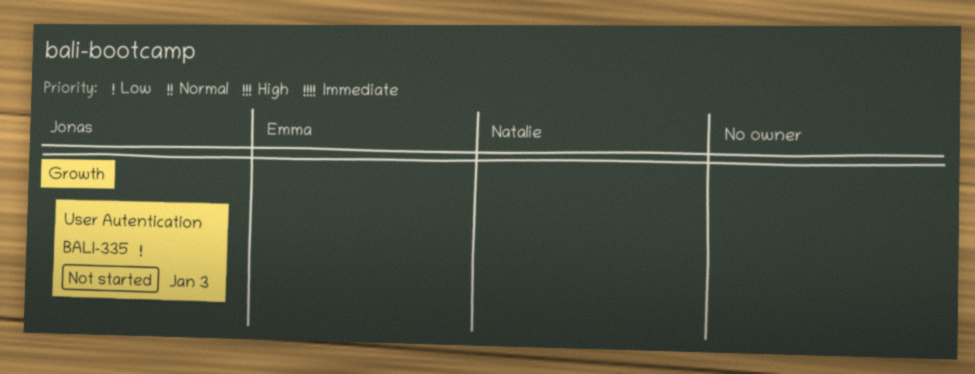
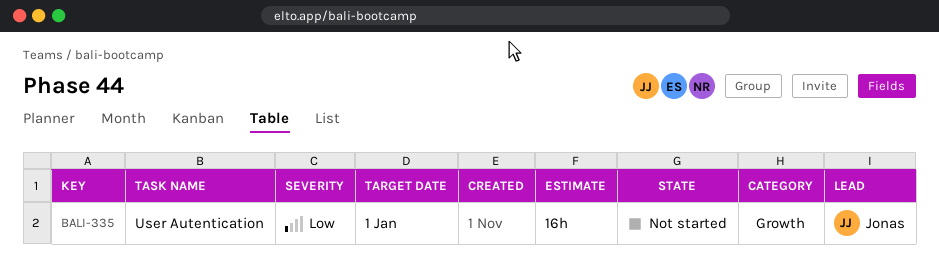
BALI-335, due: Jan 3 -> Jan 1

